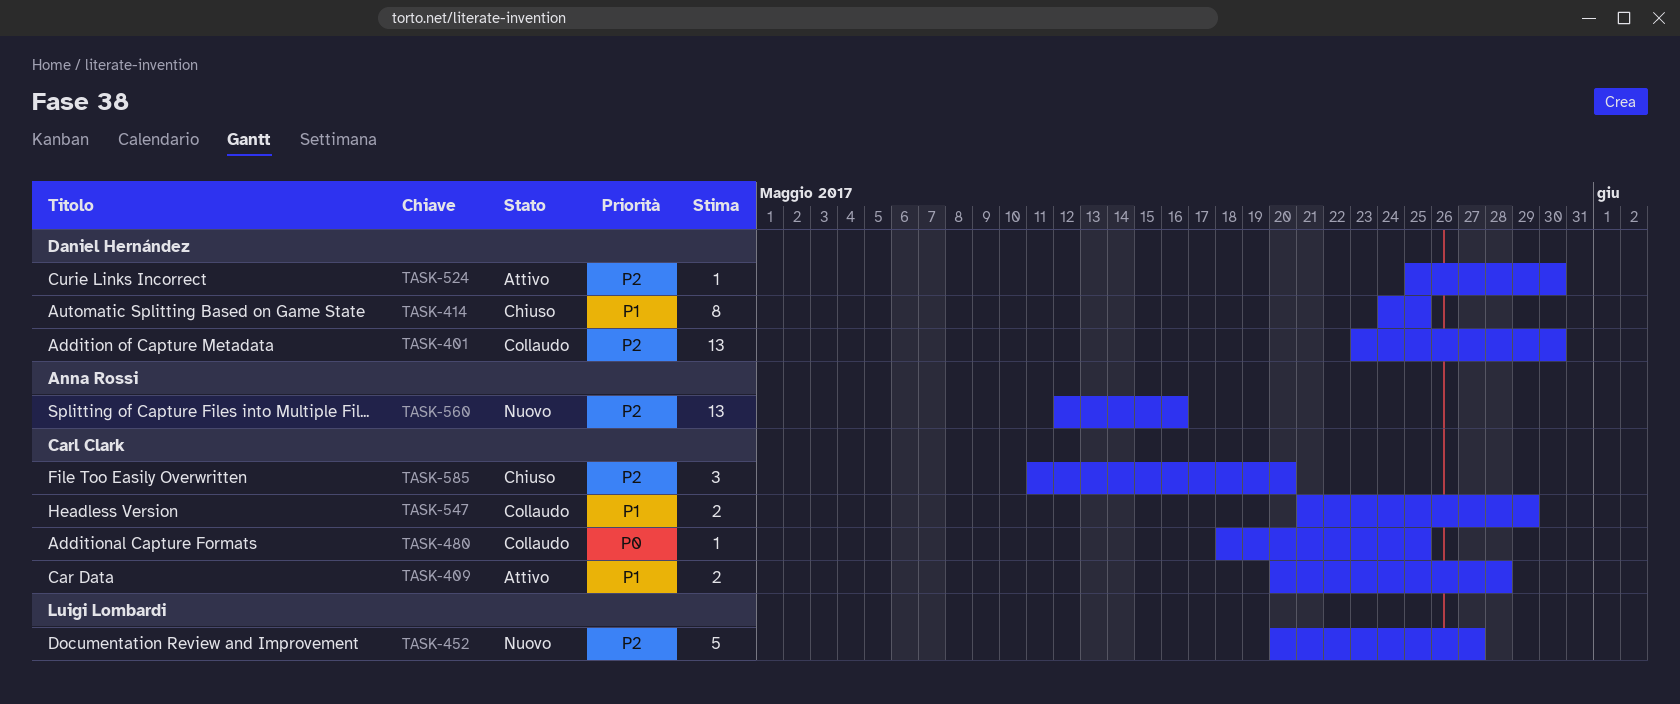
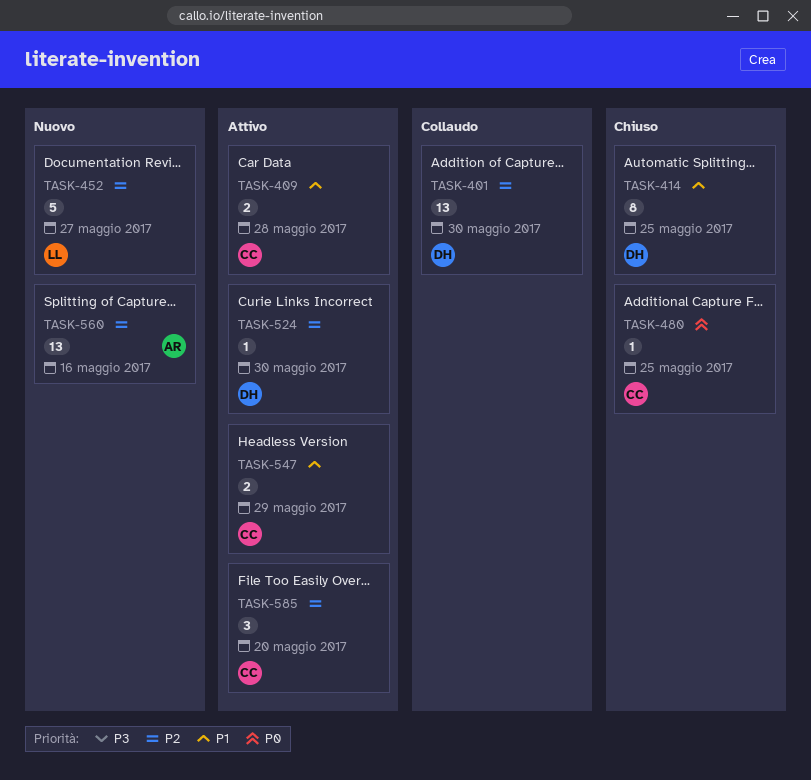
TASK-480, status: Collaudo -> Chiuso
TASK-547, status: Collaudo -> Attivo
TASK-585, status: Chiuso -> Attivo

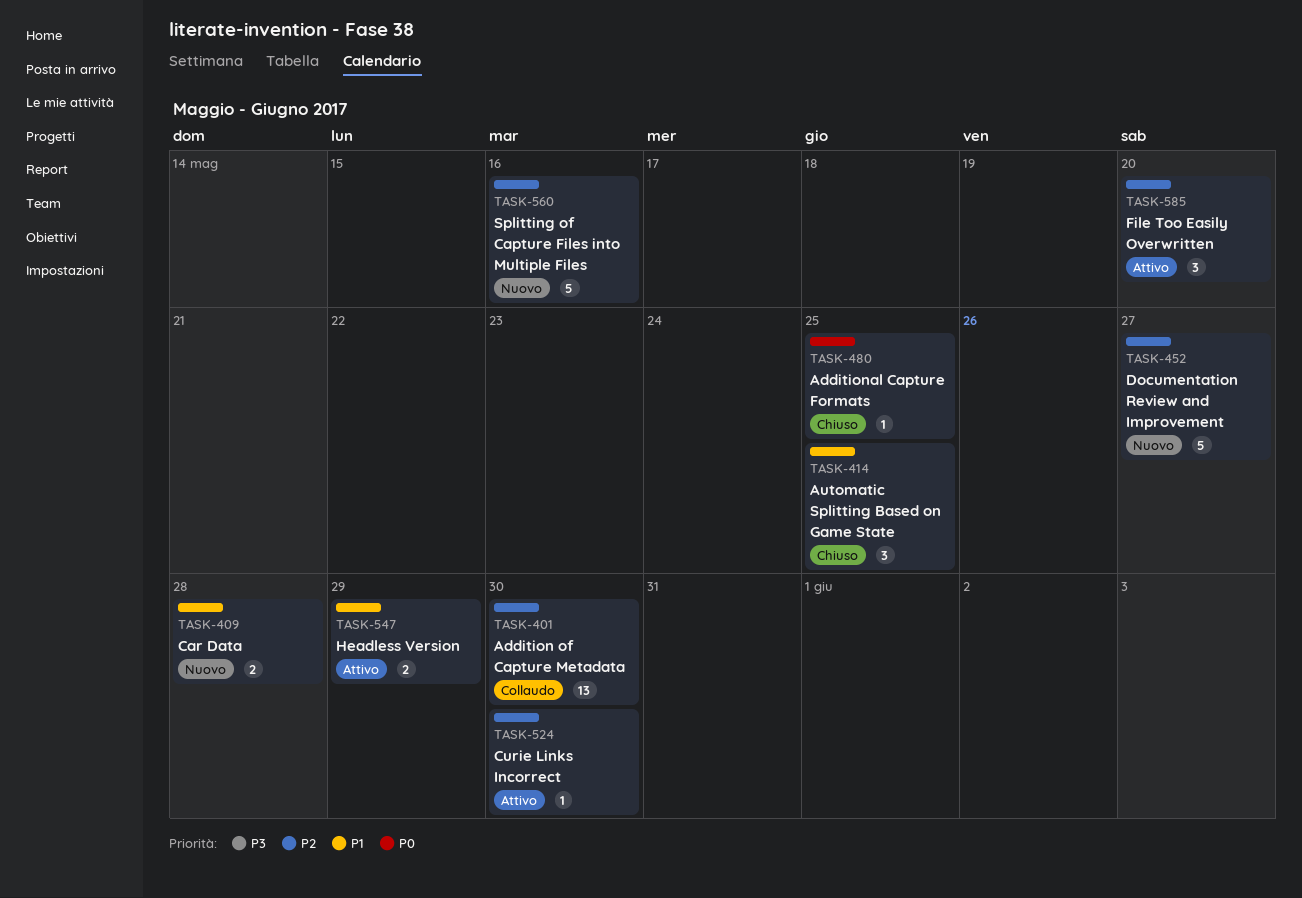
TASK-409, status: Attivo -> Nuovo
TASK-414, estimate: 8 -> 3
TASK-560, estimate: 13 -> 5

